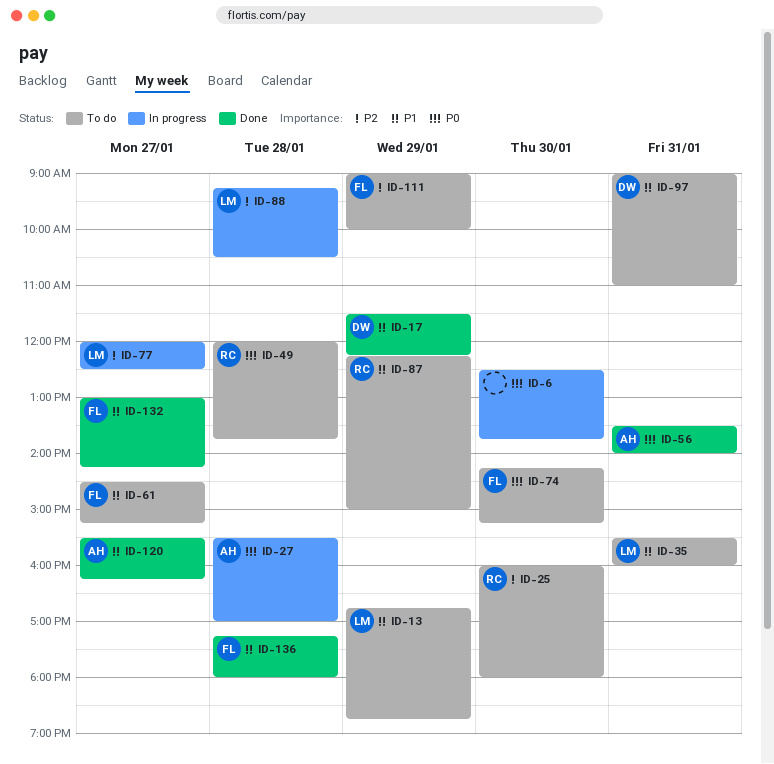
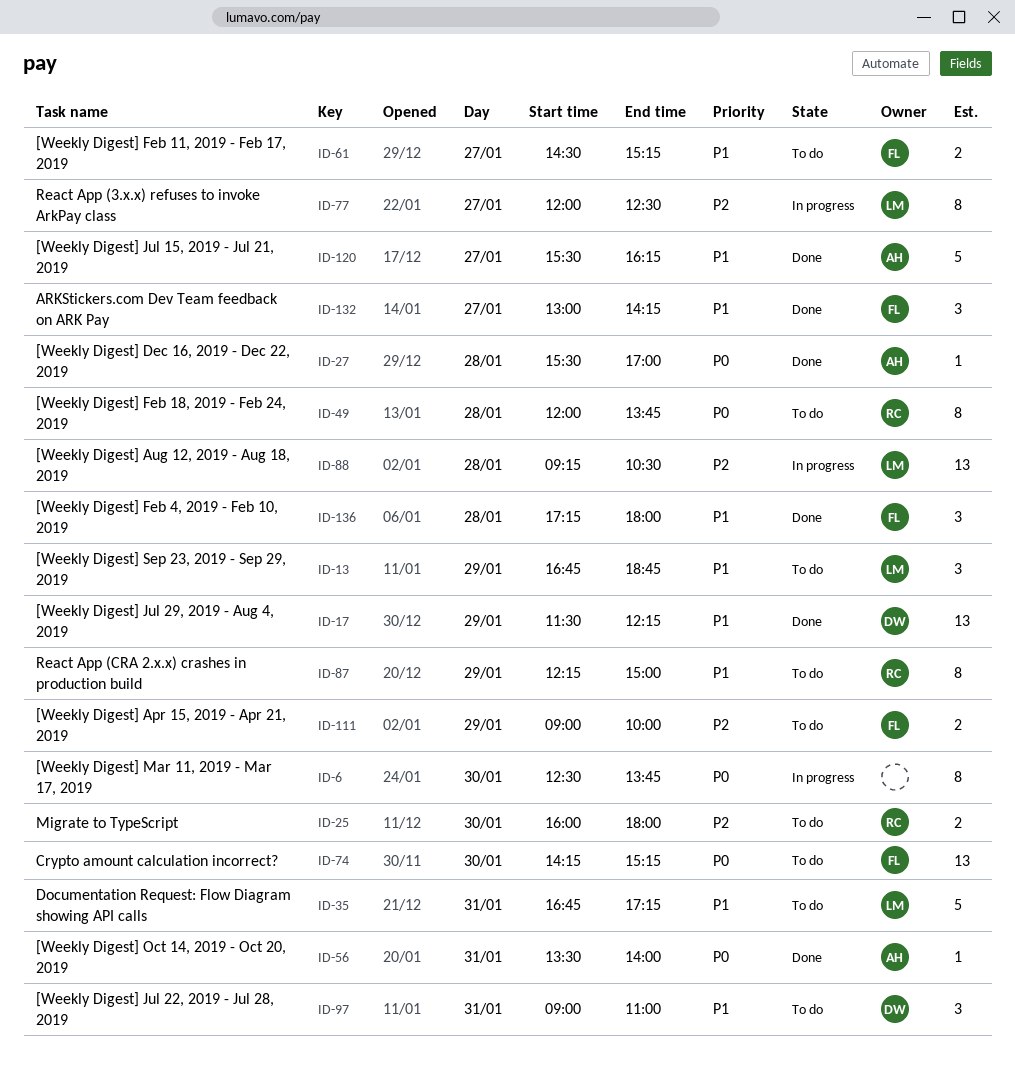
ID-27, status: In progress -> Done
ID-35, begins: 15:30 -> 16:45
ID-35, ends: 16:00 -> 17:15

